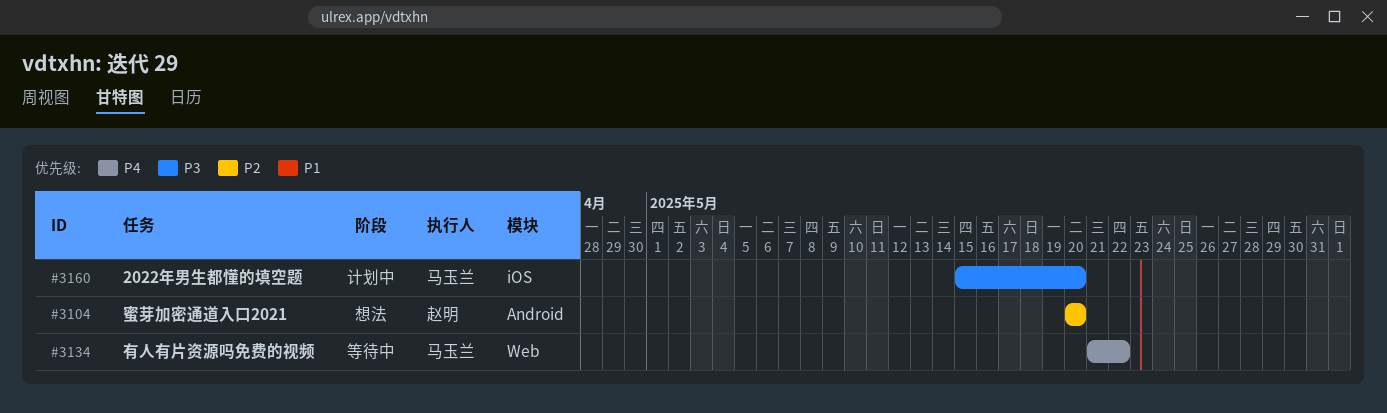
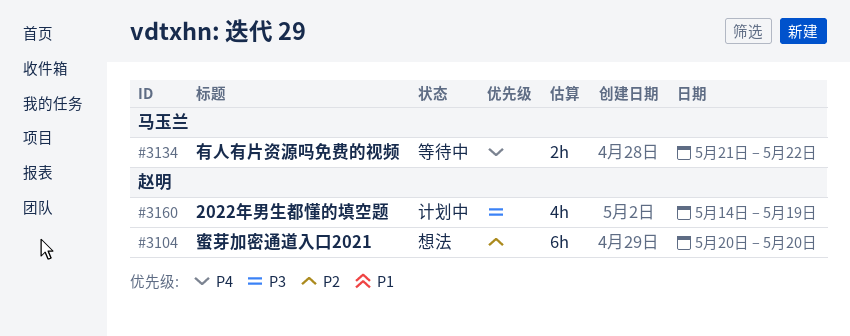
#3160, owner: 马玉兰 -> 赵明
#3160, start: May 15 -> May 14
#3160, due: May 20 -> May 19

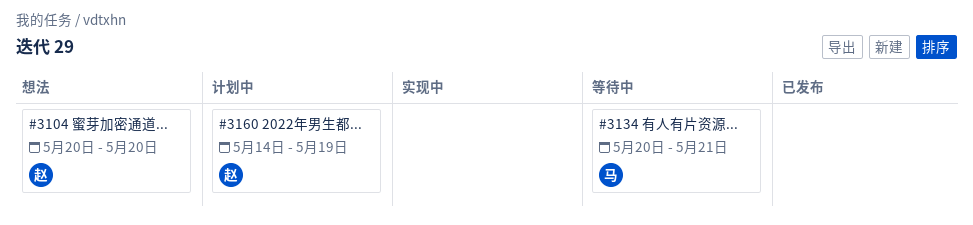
#3134, start: May 21 -> May 20
#3134, due: May 22 -> May 21

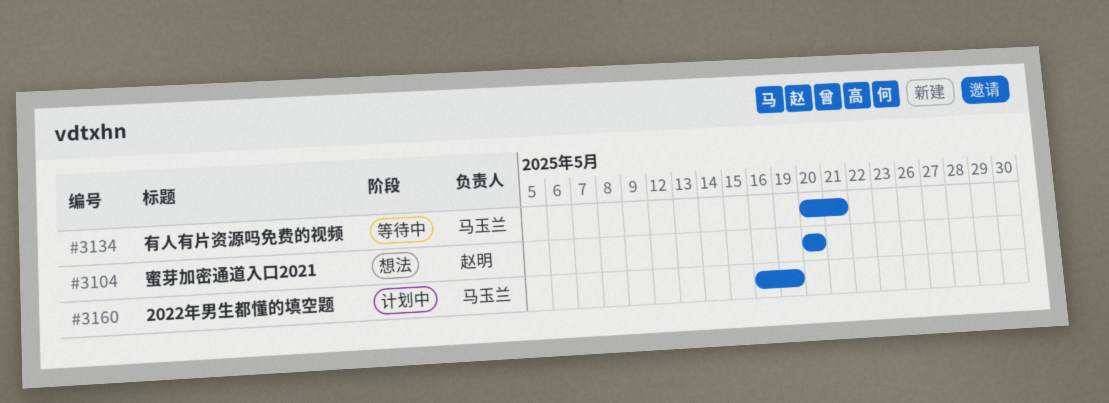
#3160, owner: 赵明 -> 马玉兰
#3160, start: May 14 -> May 16

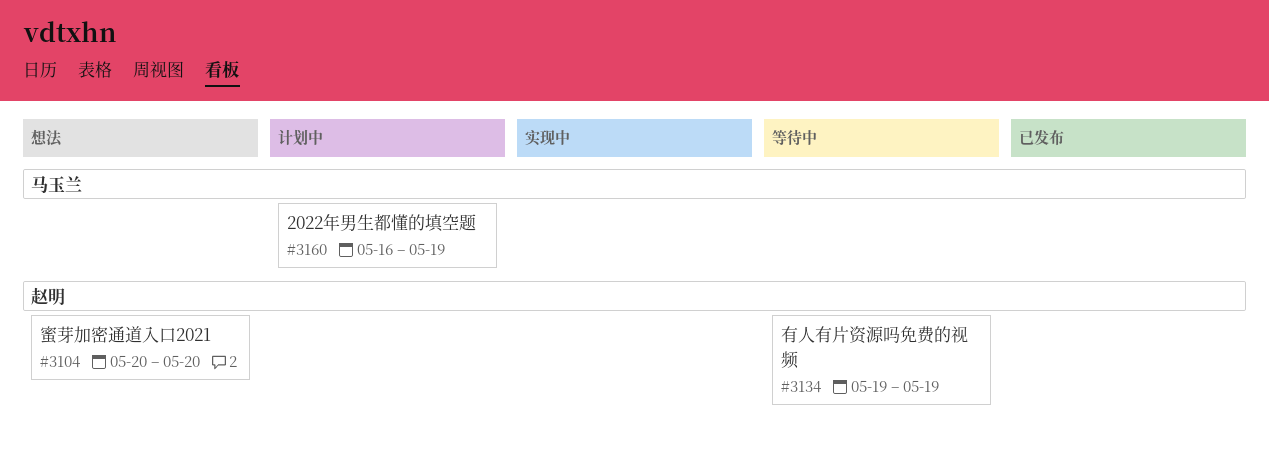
#3134, owner: 马玉兰 -> 赵明
#3134, start: May 20 -> May 19
#3134, due: May 21 -> May 19

